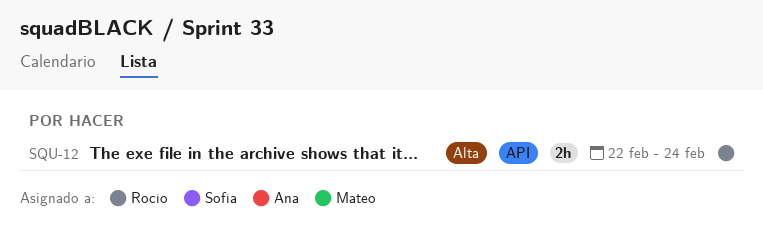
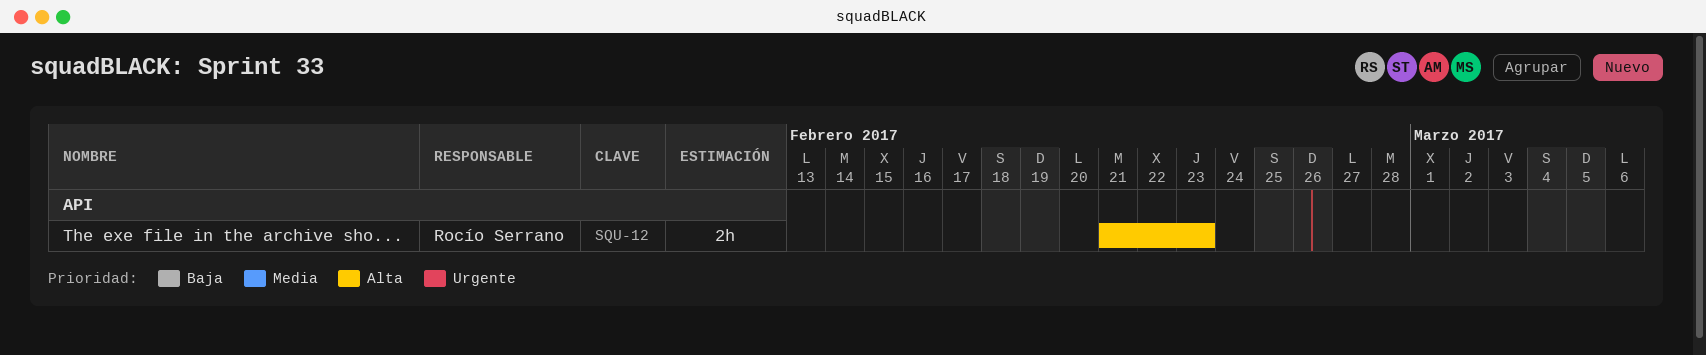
SQU-12, start: Feb 22 -> Feb 21
SQU-12, due: Feb 24 -> Feb 23

